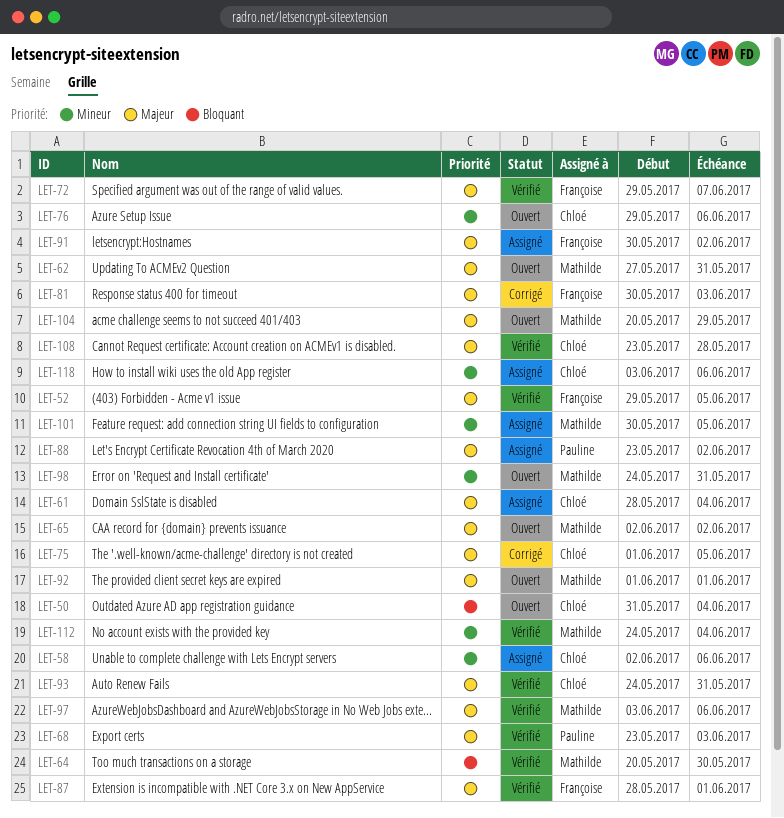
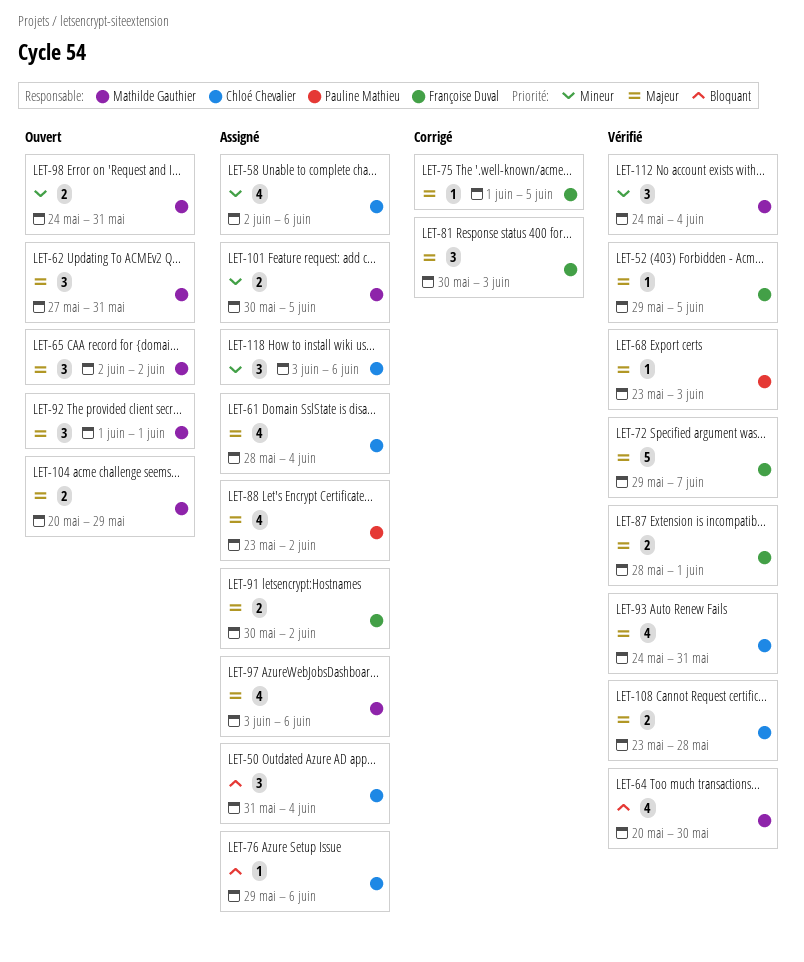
LET-50, status: Ouvert -> Assigné
LET-75, owner: Chloé Chevalier -> Françoise Duval
LET-76, status: Ouvert -> Assigné
LET-76, priority: Mineur -> Bloquant
LET-97, status: Vérifié -> Assigné

